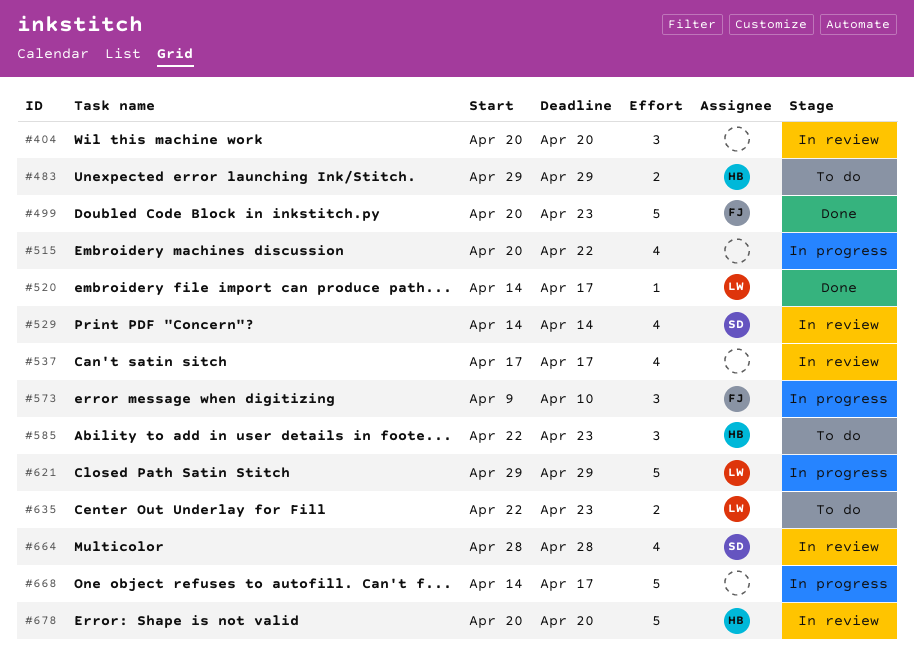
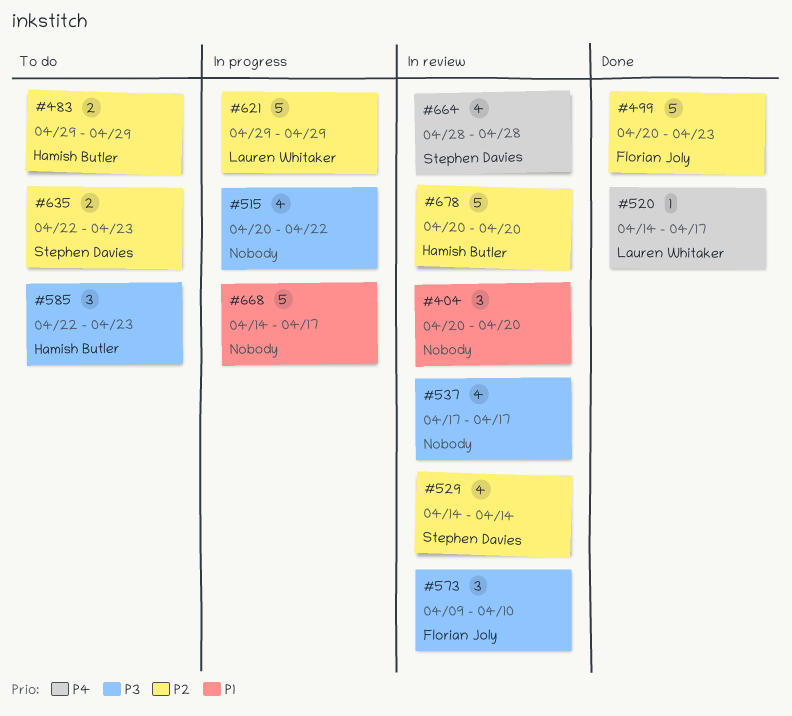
#573, status: In progress -> In review
#635, owner: Lauren Whitaker -> Stephen Davies

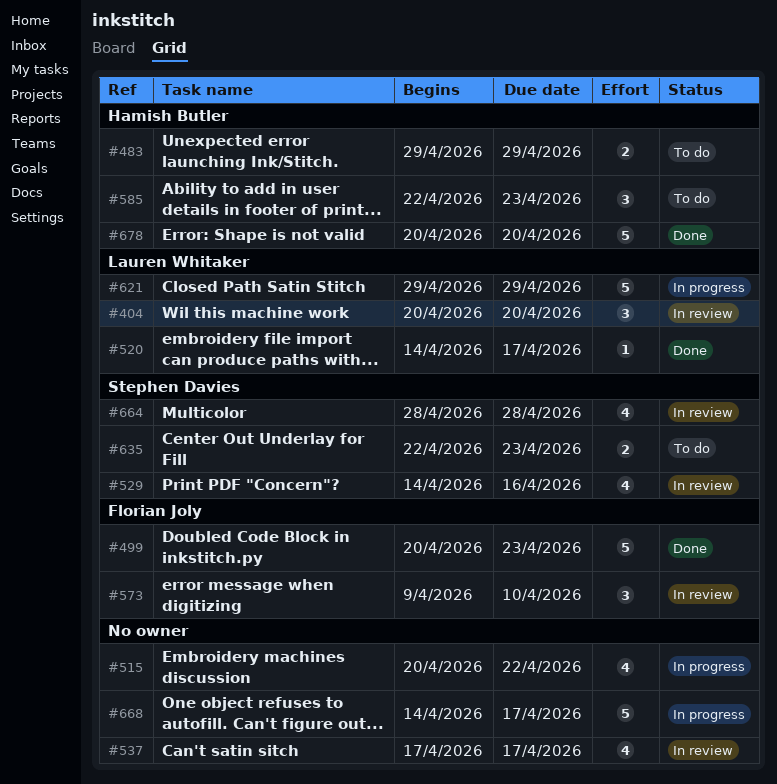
#404, owner: none -> Lauren Whitaker
#529, due: Apr 14 -> Apr 16
#678, status: In review -> Done

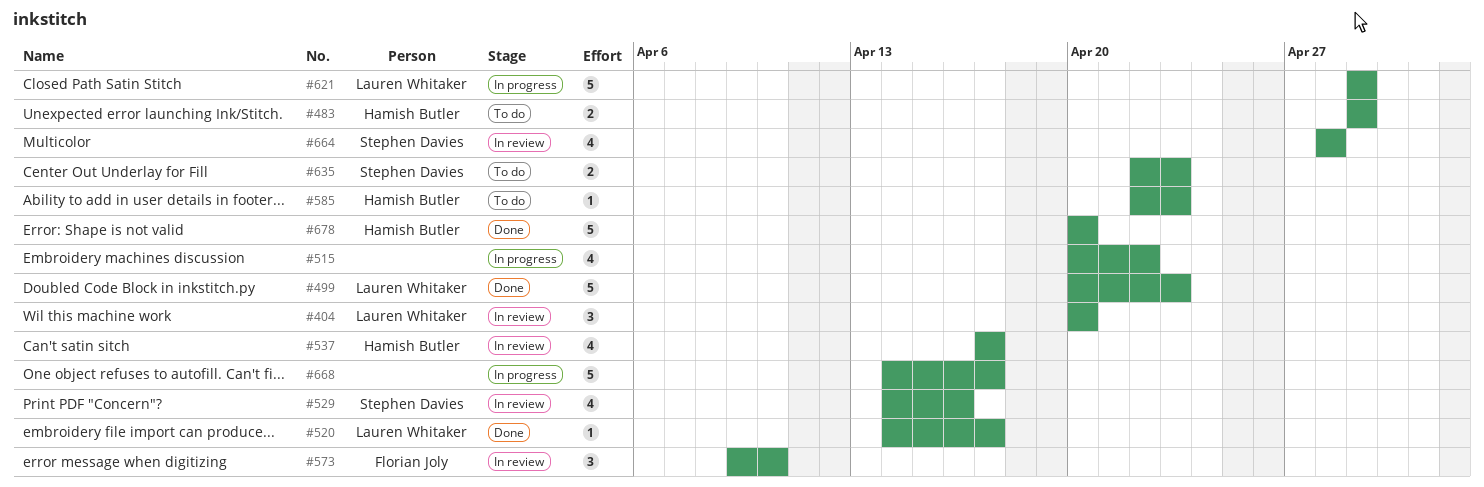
#499, owner: Florian Joly -> Lauren Whitaker
#537, owner: none -> Hamish Butler
#585, estimate: 3 -> 1

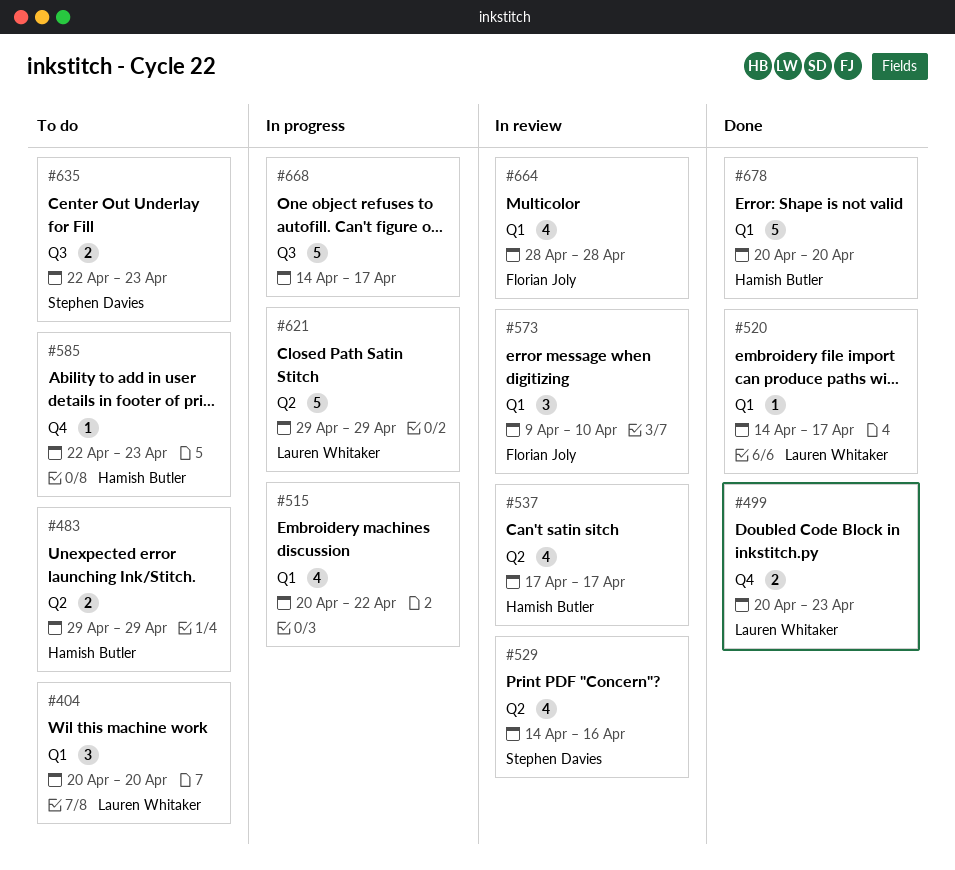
#404, status: In review -> To do
#499, estimate: 5 -> 2
#664, owner: Stephen Davies -> Florian Joly

